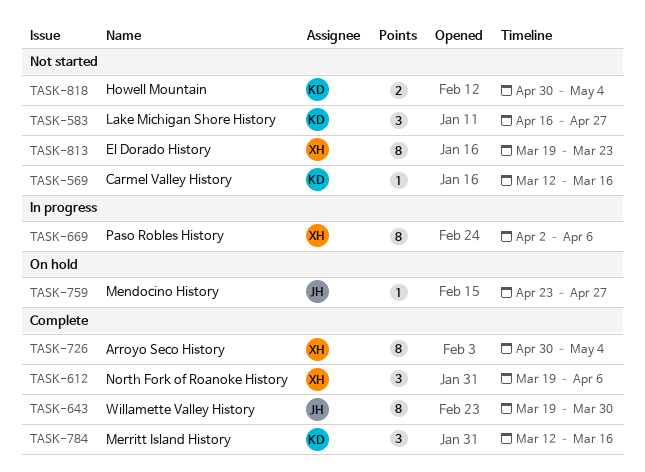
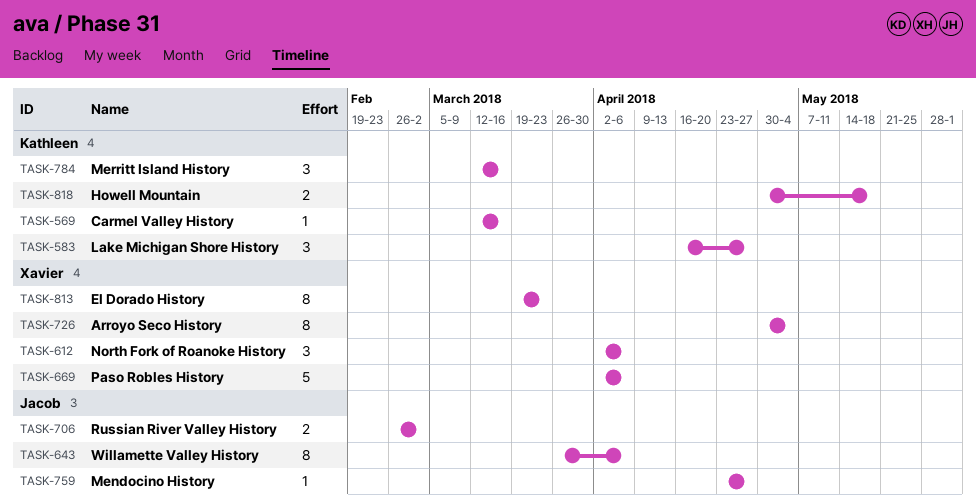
TASK-612, start: Mar 19 -> Apr 2
TASK-643, start: Mar 19 -> Mar 26
TASK-643, due: Mar 30 -> Apr 6
TASK-669, estimate: 8 -> 5
TASK-706: none -> present
TASK-818, due: May 4 -> May 18

